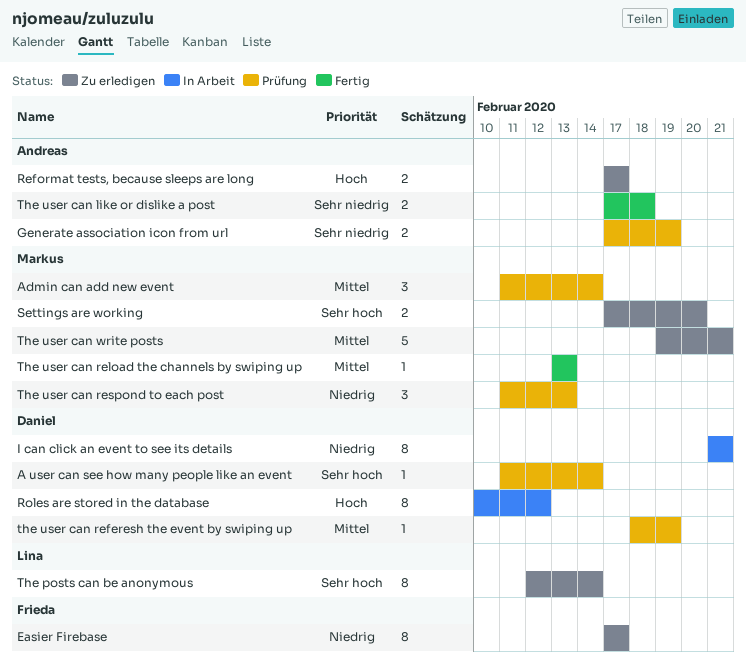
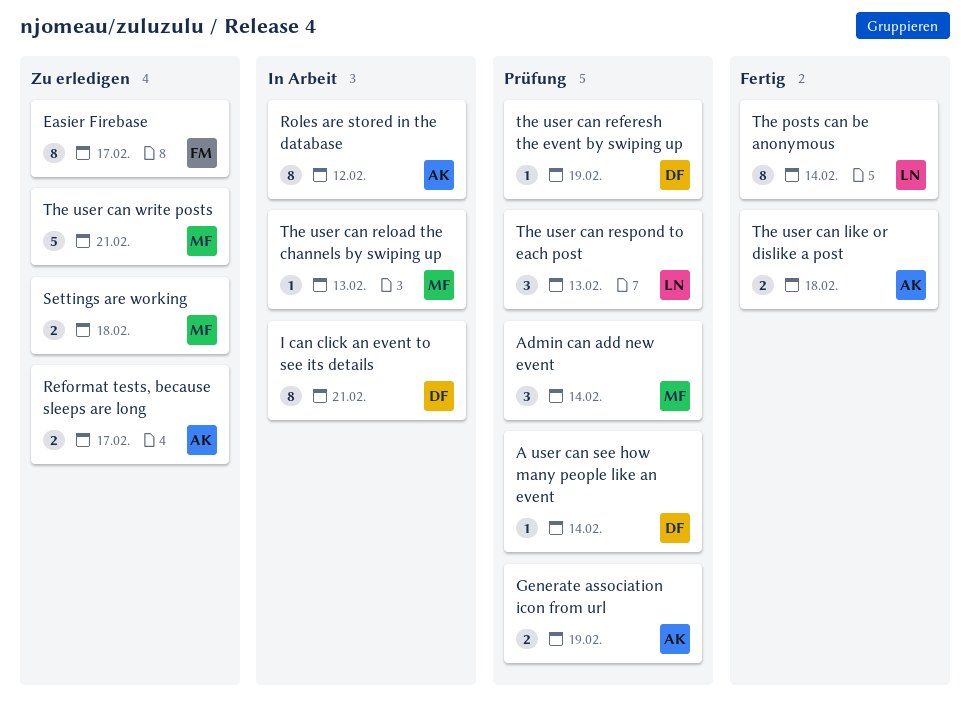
Roles are stored in the database, owner: Daniel -> Andreas
Settings are working, due: Feb 20 -> Feb 18
The posts can be anonymous, status: Zu erledigen -> Fertig
The user can reload the channels by swiping up, status: Fertig -> In Arbeit
The user can respond to each post, owner: Markus -> Lina

